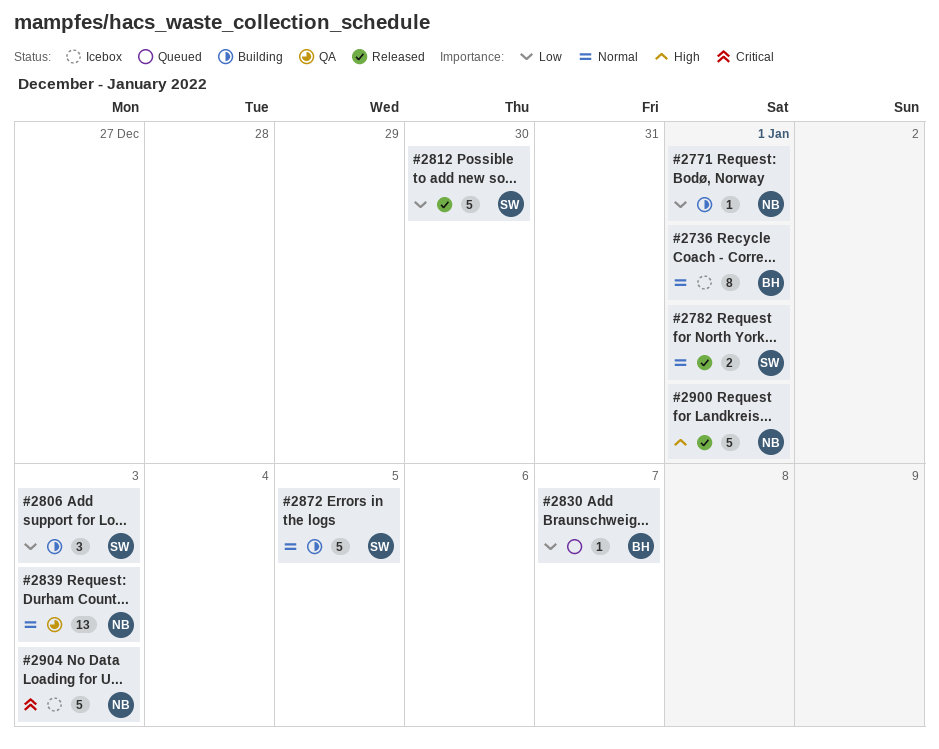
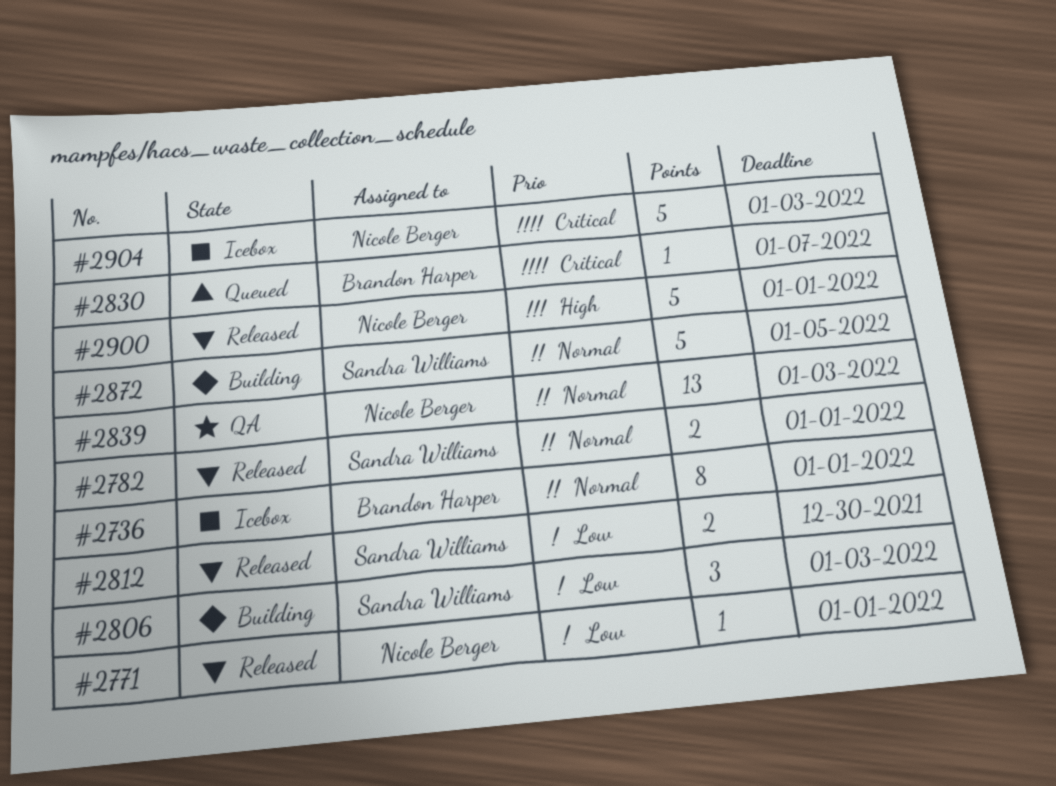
#2771, status: Building -> Released
#2812, estimate: 5 -> 2
#2830, priority: Low -> Critical

